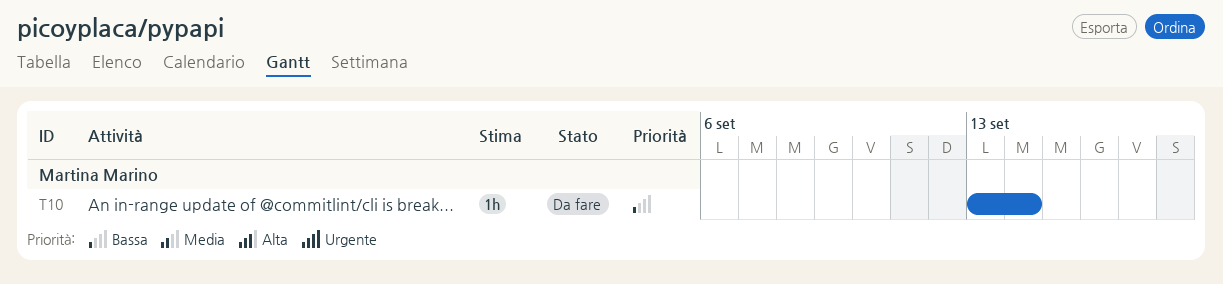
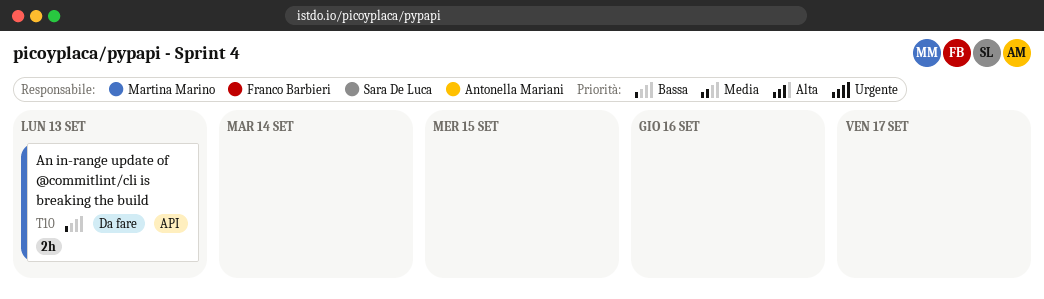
T10, estimate: 1h -> 2h
T10, due: Sep 14 -> Sep 13

